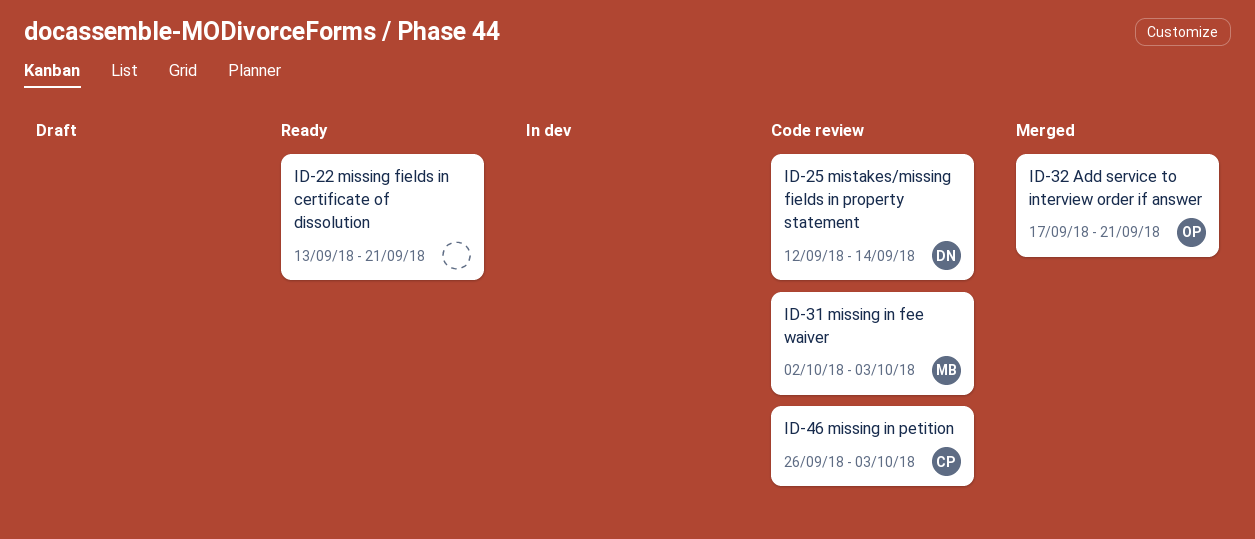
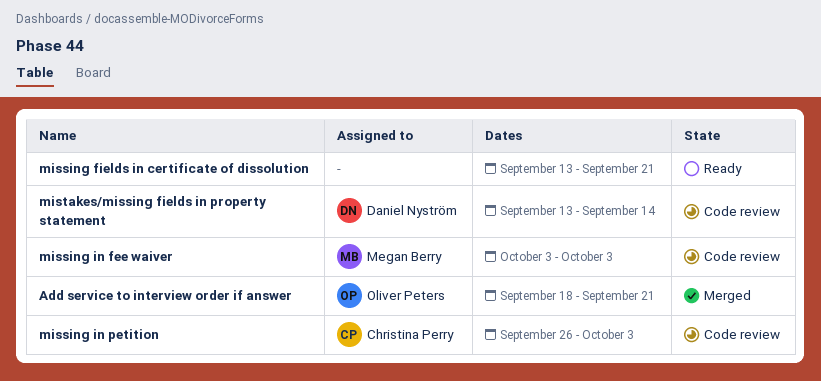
Add service to interview order if answer, start: Sep 17 -> Sep 18
missing in fee waiver, start: Oct 2 -> Oct 3
mistakes/missing fields in property statement, start: Sep 12 -> Sep 13

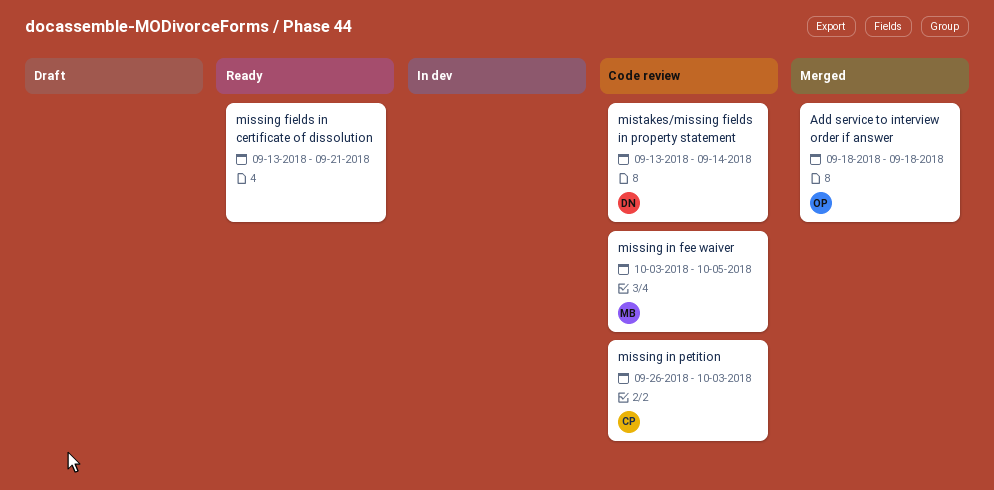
Add service to interview order if answer, due: Sep 21 -> Sep 18
missing in fee waiver, due: Oct 3 -> Oct 5

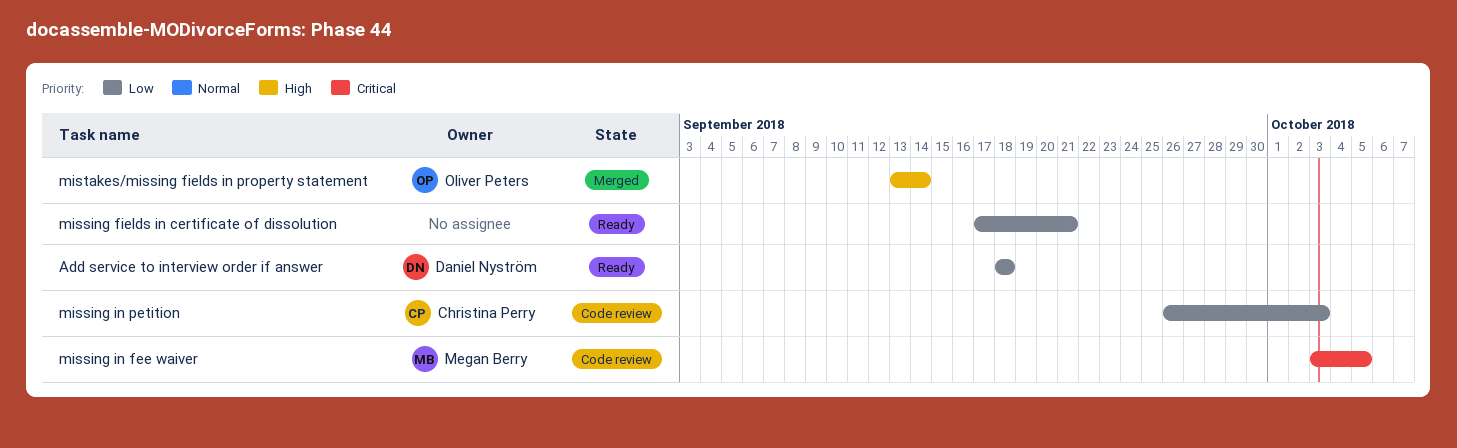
Add service to interview order if answer, status: Merged -> Ready
Add service to interview order if answer, owner: Oliver Peters -> Daniel Nyström
missing fields in certificate of dissolution, start: Sep 13 -> Sep 17
mistakes/missing fields in property statement, status: Code review -> Merged
mistakes/missing fields in property statement, owner: Daniel Nyström -> Oliver Peters

